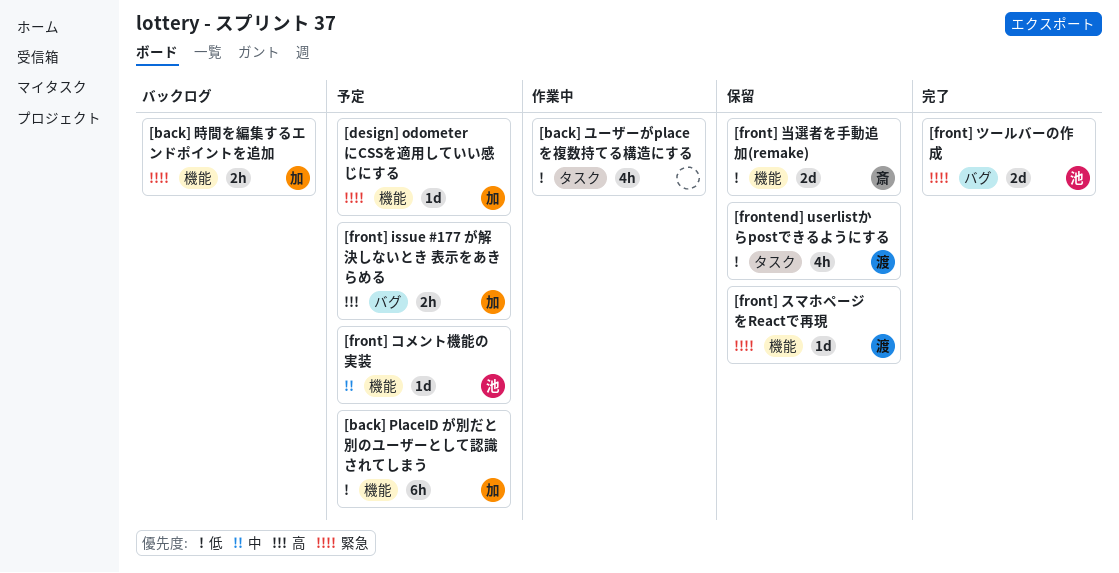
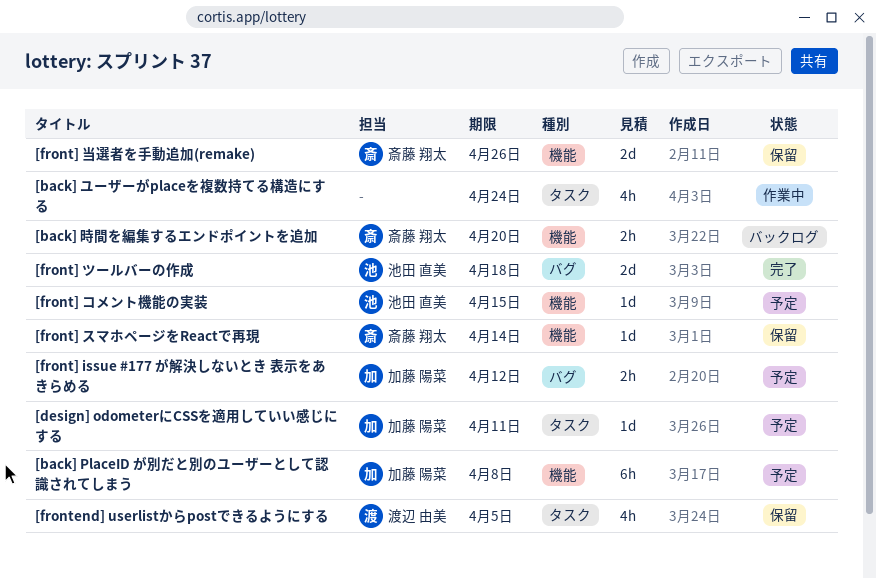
[back] 時間を編集するエンドポイントを追加, owner: 加藤 陽菜 -> 斎藤 翔太
[design] odometerにCSSを適用していい感じにする, label: 機能 -> タスク
[front] スマホページをReactで再現, owner: 渡辺 由美 -> 斎藤 翔太

